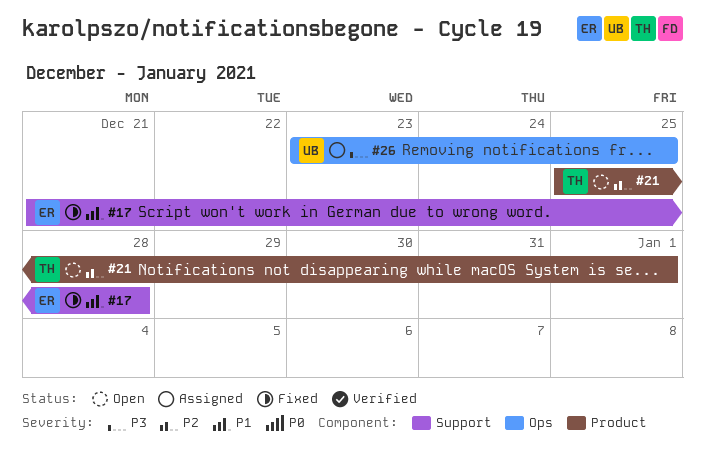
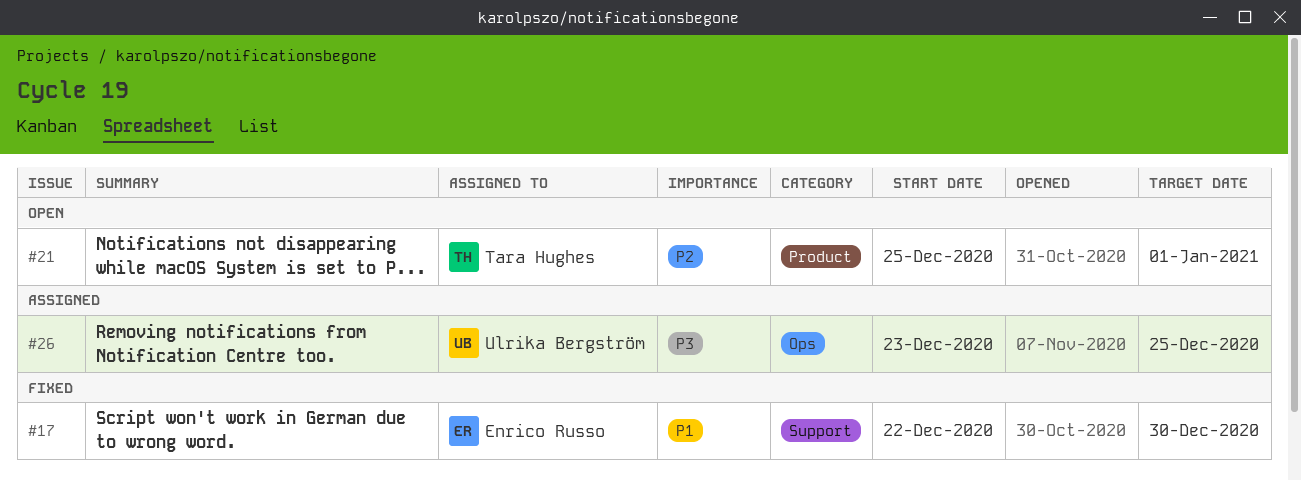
#17, start: Dec 21 -> Dec 22
#17, due: Dec 28 -> Dec 30

